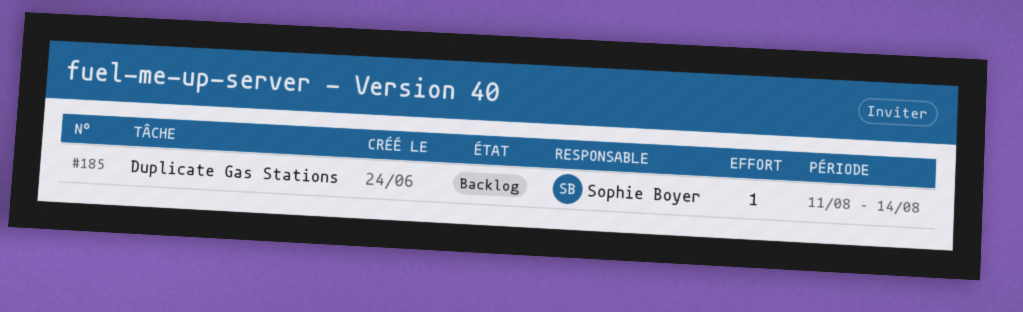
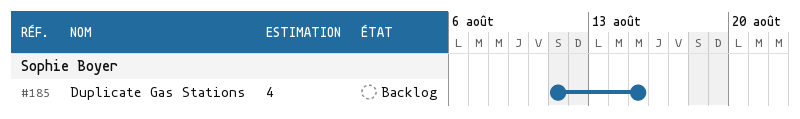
#185, estimate: 1 -> 4
#185, due: Aug 14 -> Aug 15

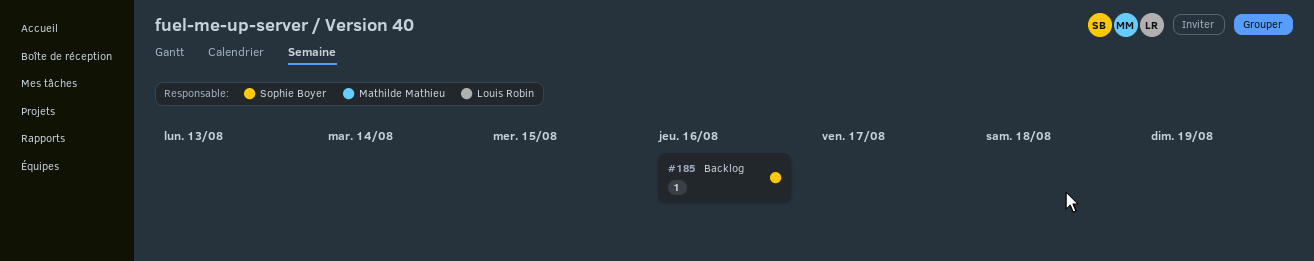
#185, estimate: 4 -> 1
#185, due: Aug 15 -> Aug 16

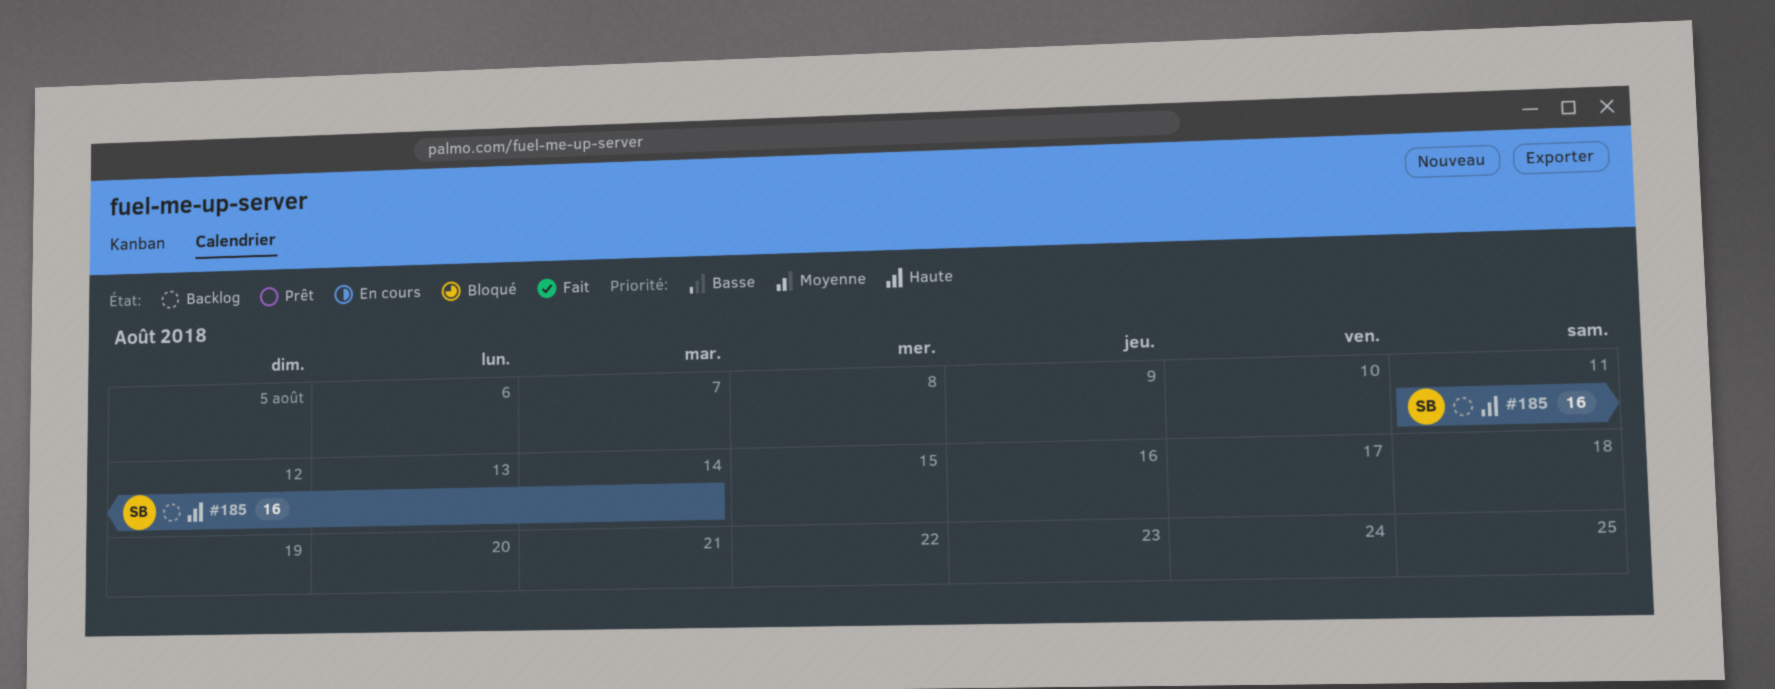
#185, estimate: 1 -> 16
#185, due: Aug 16 -> Aug 14

